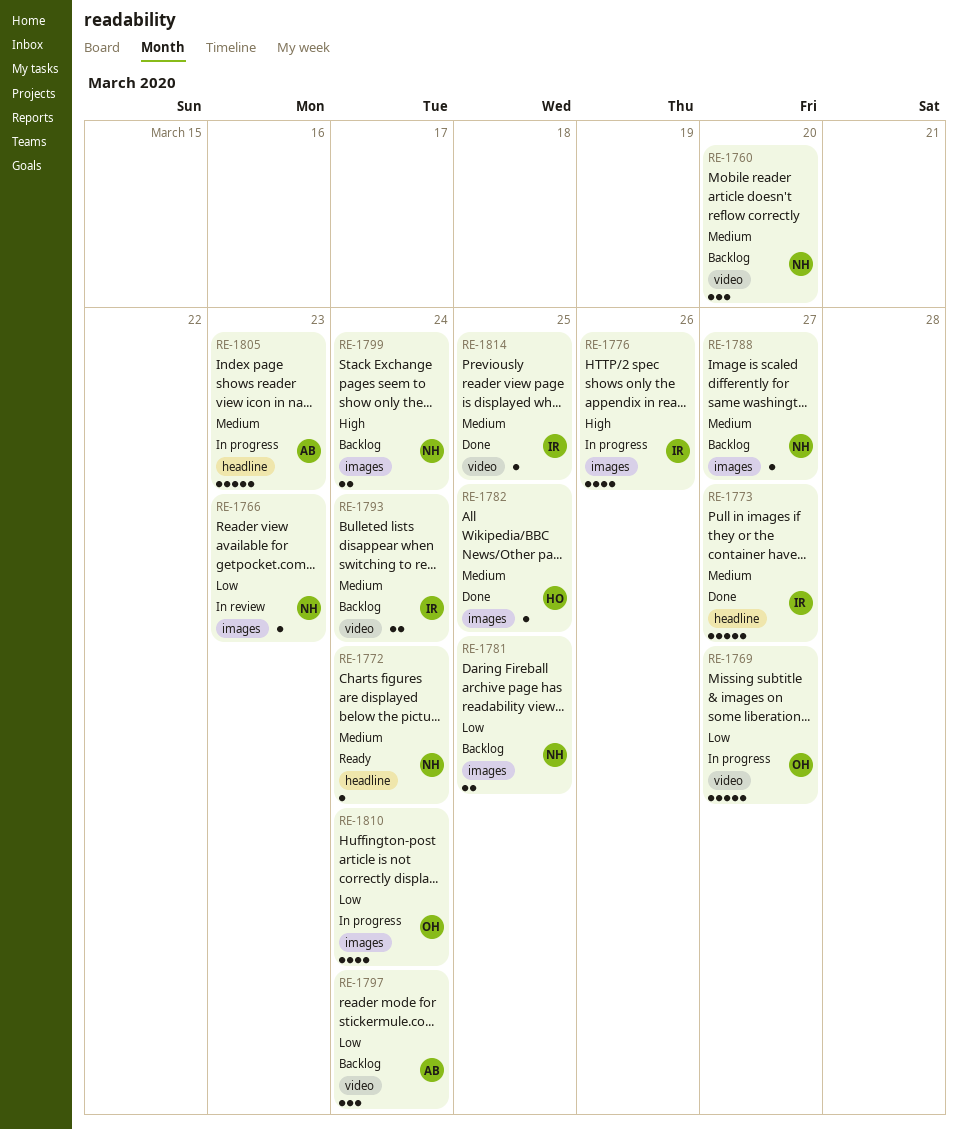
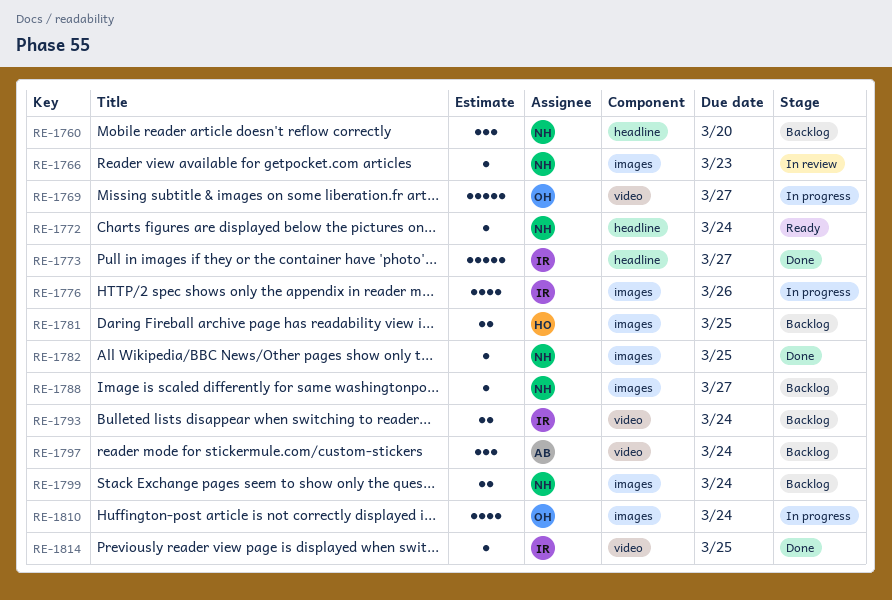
RE-1760, label: video -> headline
RE-1781, owner: NH -> HO
RE-1782, owner: HO -> NH
RE-1805: present -> none

